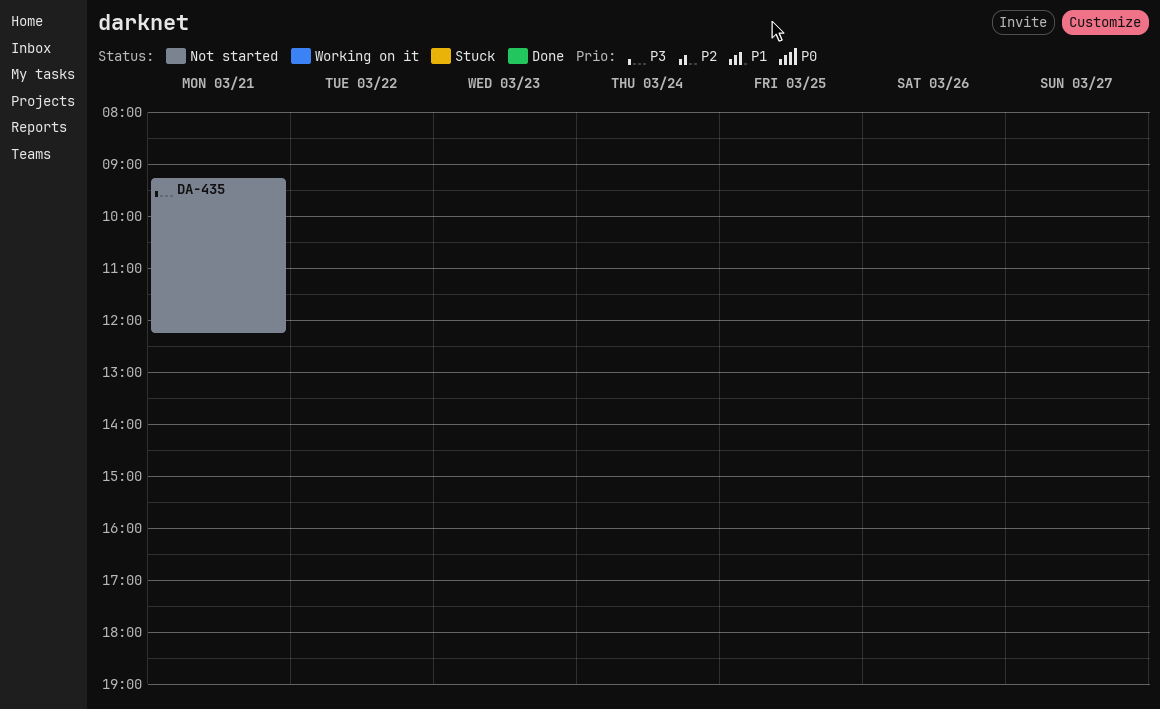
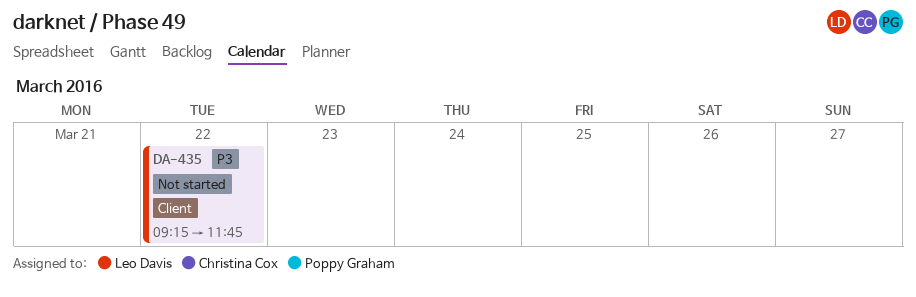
DA-435, day: Mar 21 -> Mar 22
DA-435, ends: 12:15 -> 11:45

